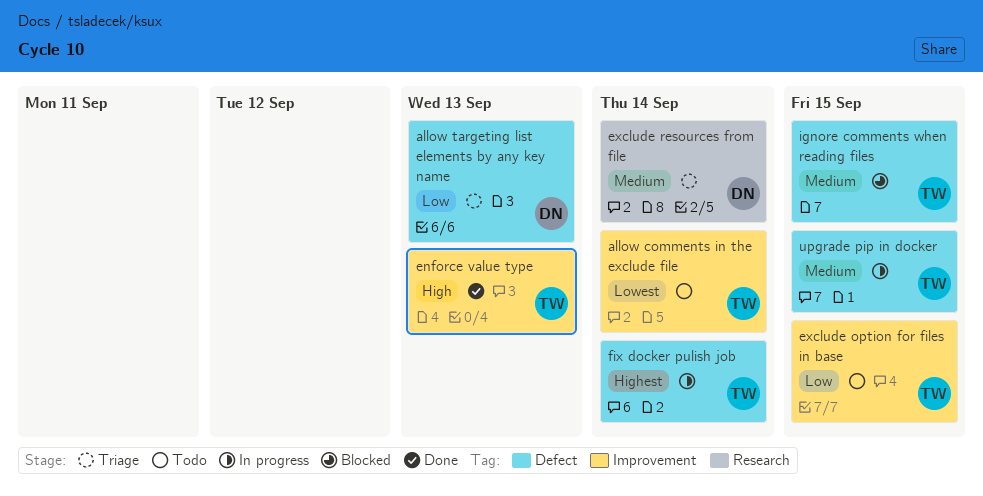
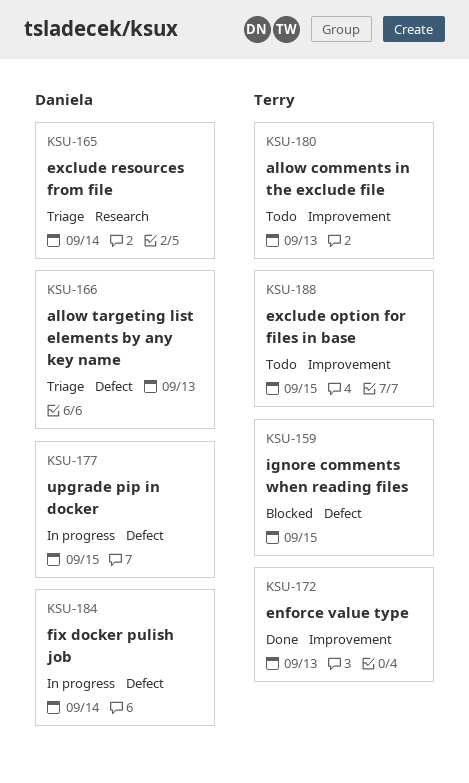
allow comments in the exclude file, due: Sep 14 -> Sep 13
fix docker pulish job, owner: Terry -> Daniela
upgrade pip in docker, owner: Terry -> Daniela

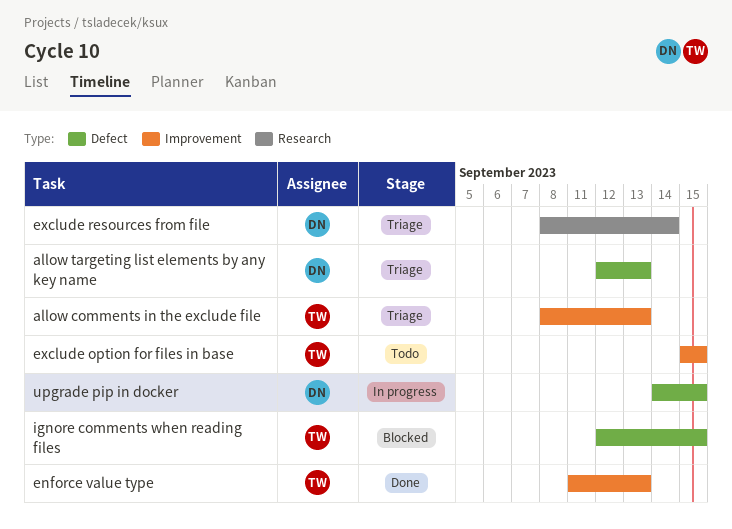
allow comments in the exclude file, status: Todo -> Triage
fix docker pulish job: present -> none

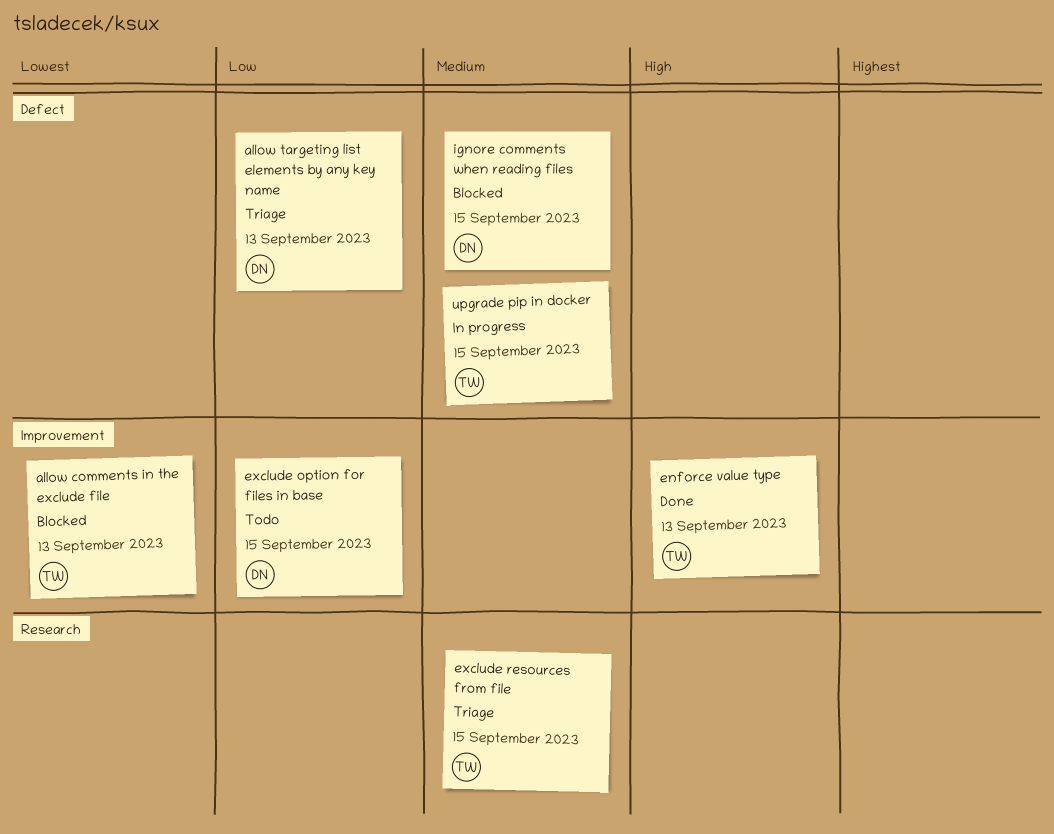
allow comments in the exclude file, status: Triage -> Blocked
exclude option for files in base, owner: TW -> DN
exclude resources from file, owner: DN -> TW
exclude resources from file, due: Sep 14 -> Sep 15
ignore comments when reading files, owner: TW -> DN
upgrade pip in docker, owner: DN -> TW

